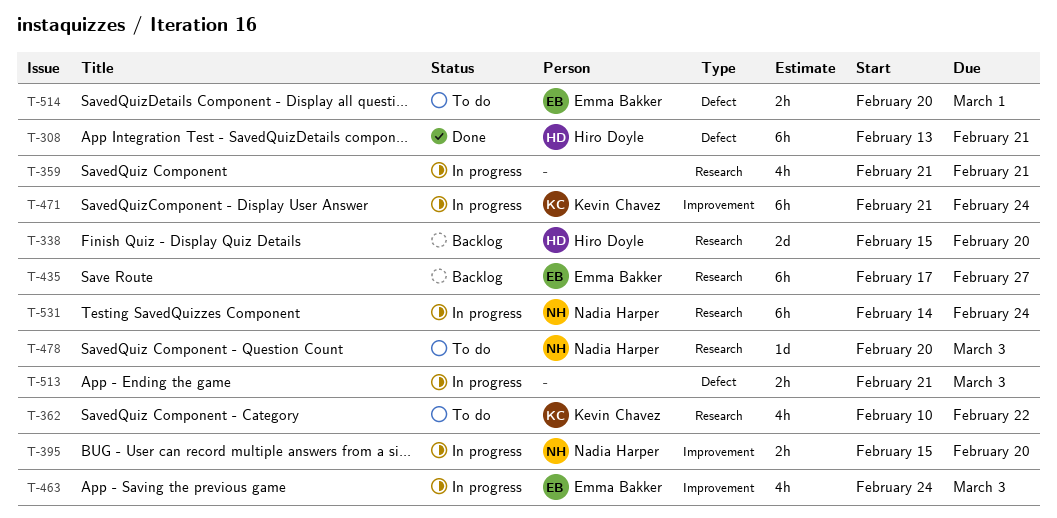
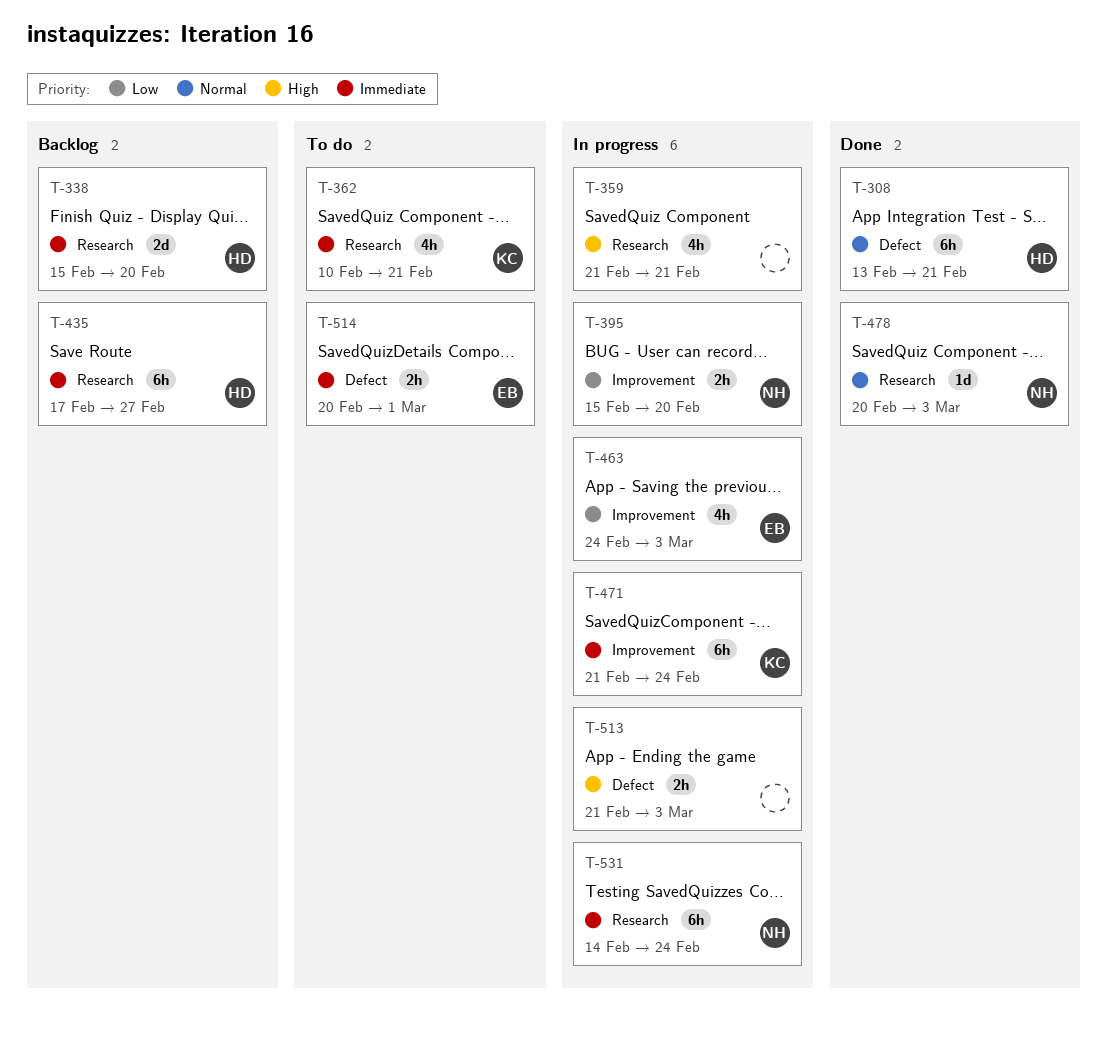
T-362, due: Feb 22 -> Feb 21
T-435, owner: Emma Bakker -> Hiro Doyle
T-478, status: To do -> Done

